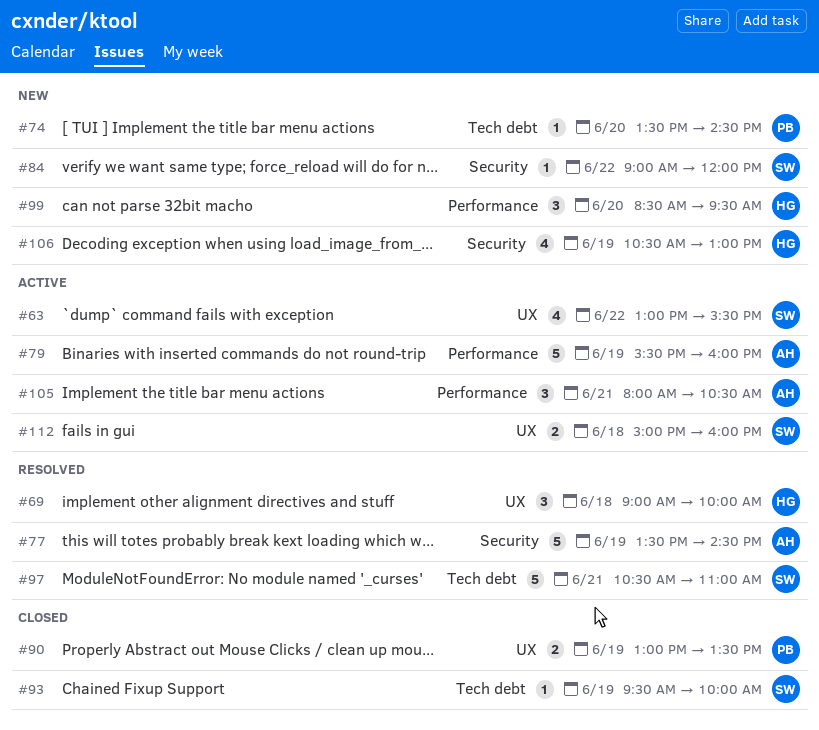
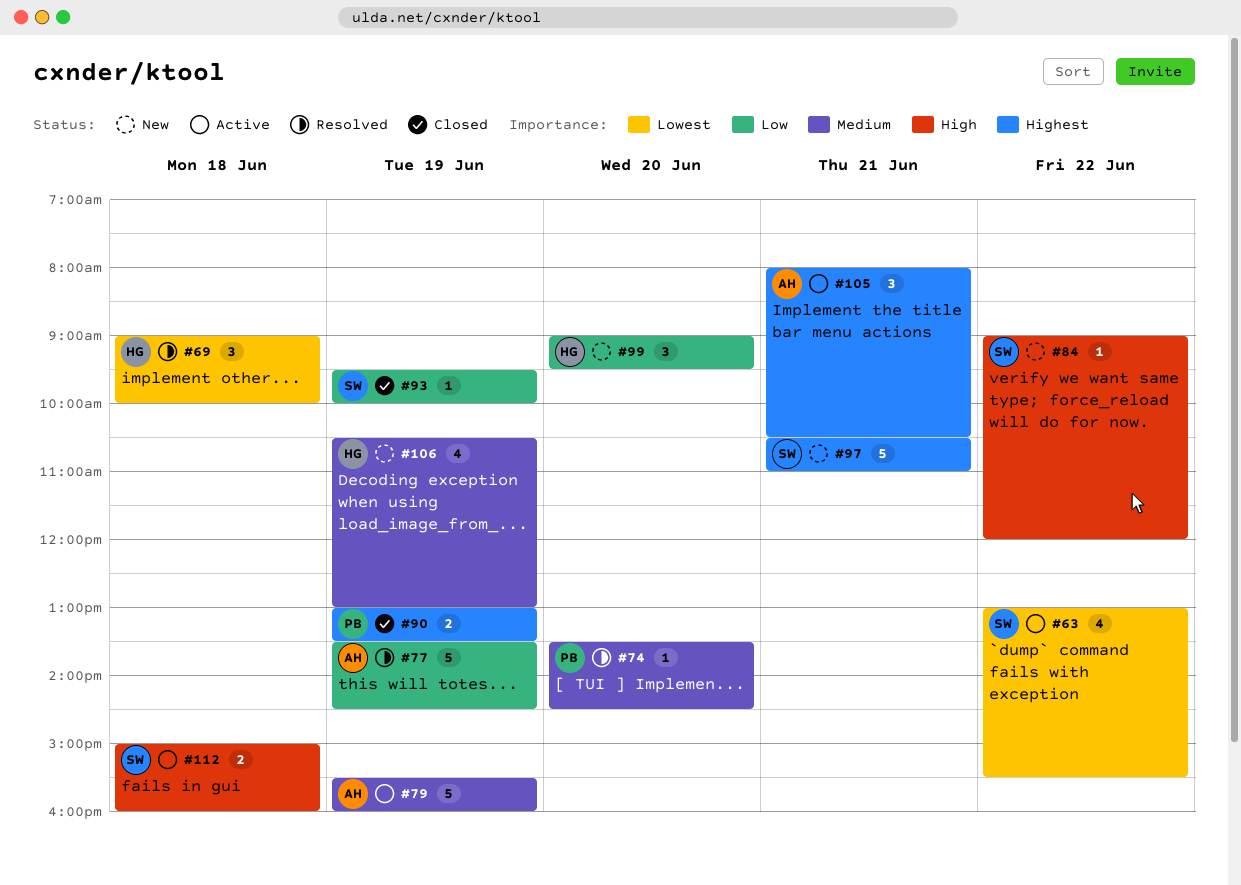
#74, status: New -> Resolved
#97, status: Resolved -> New
#99, begins: 08:30 -> 09:00

